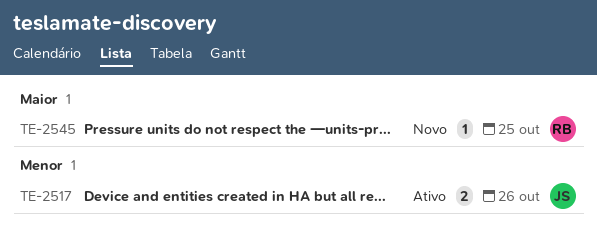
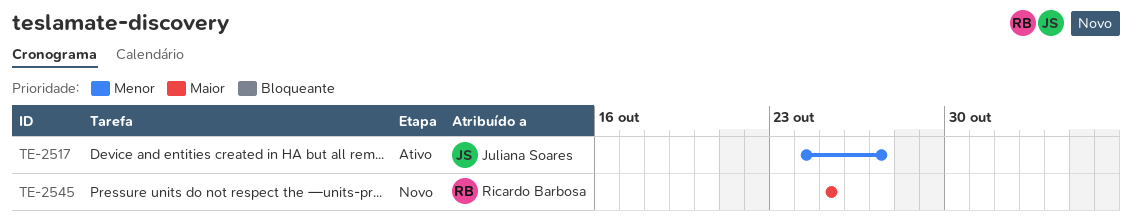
TE-2517, due: Oct 26 -> Oct 27

